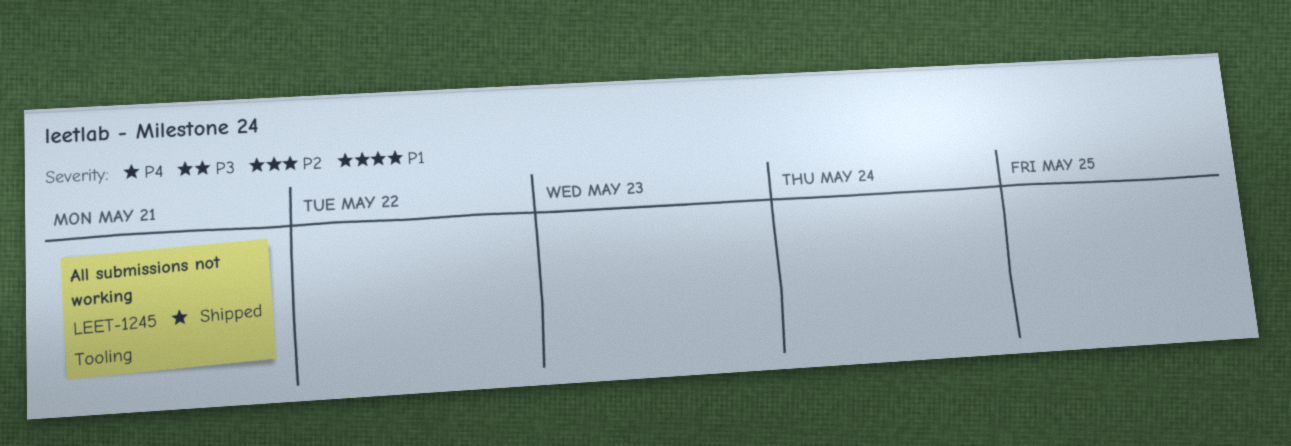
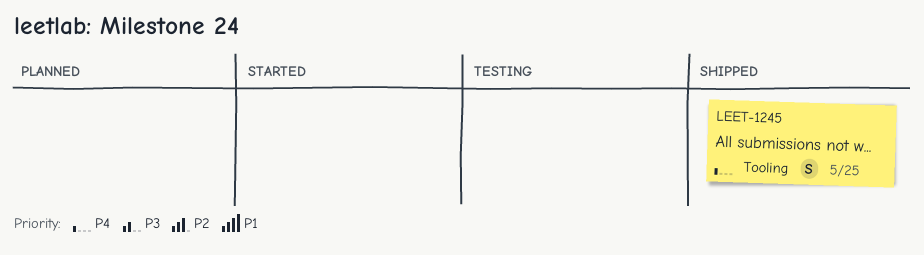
LEET-1245, due: May 21 -> May 25

